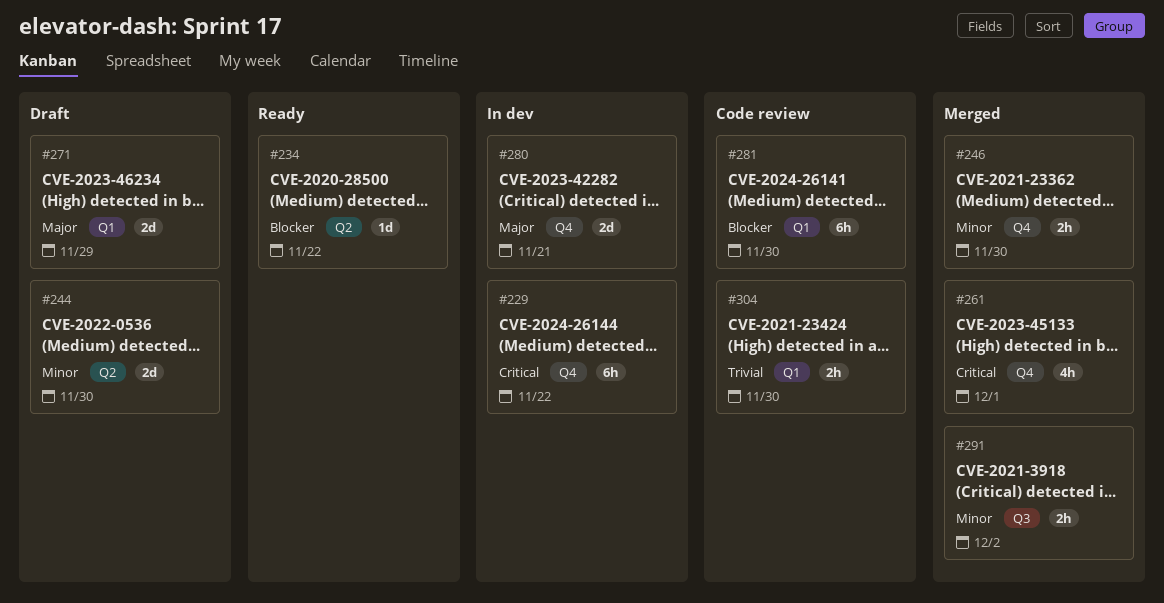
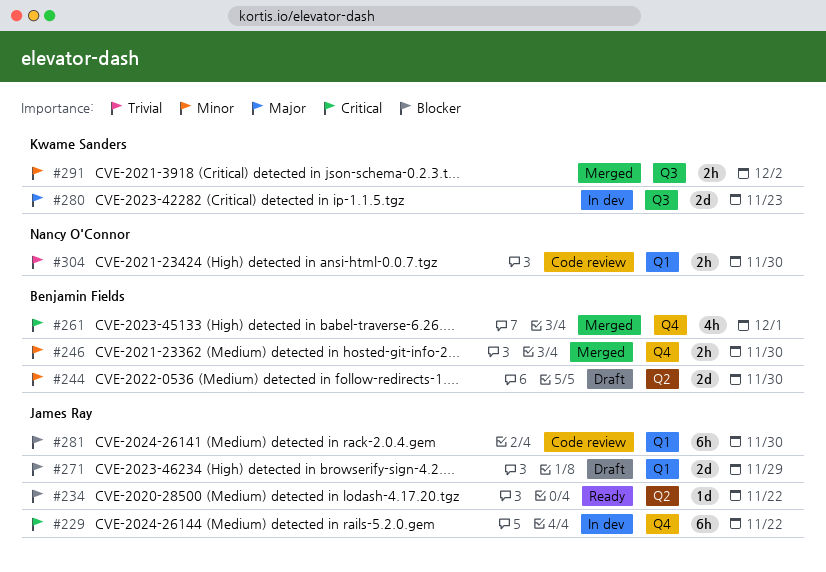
#271, priority: Major -> Blocker
#280, label: Q4 -> Q3
#280, due: Nov 21 -> Nov 23

